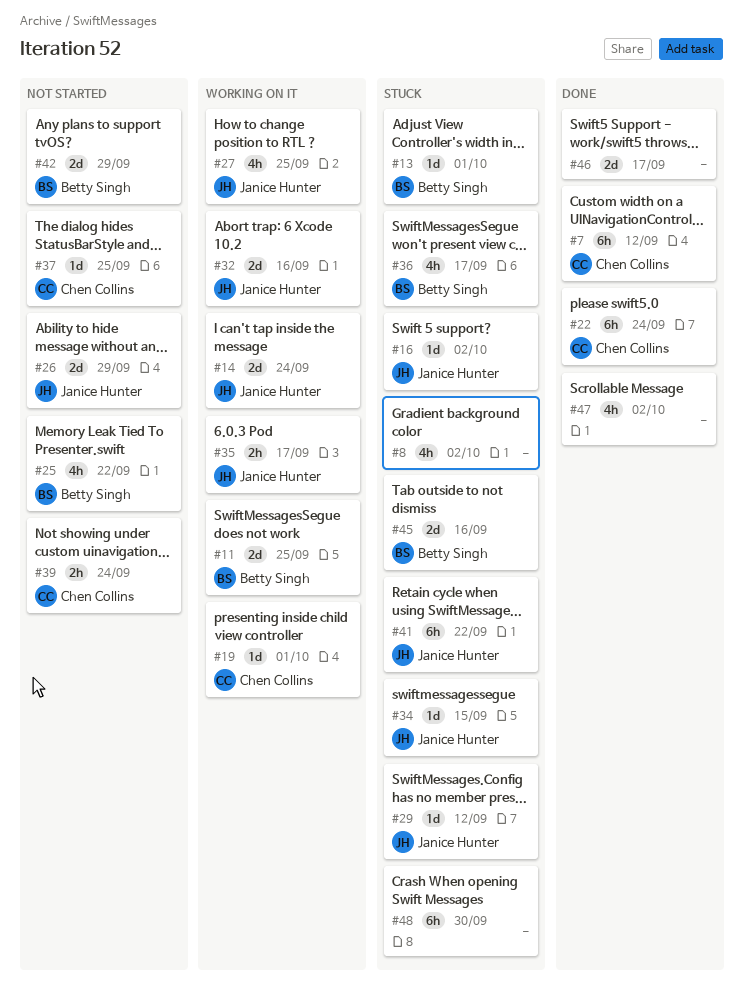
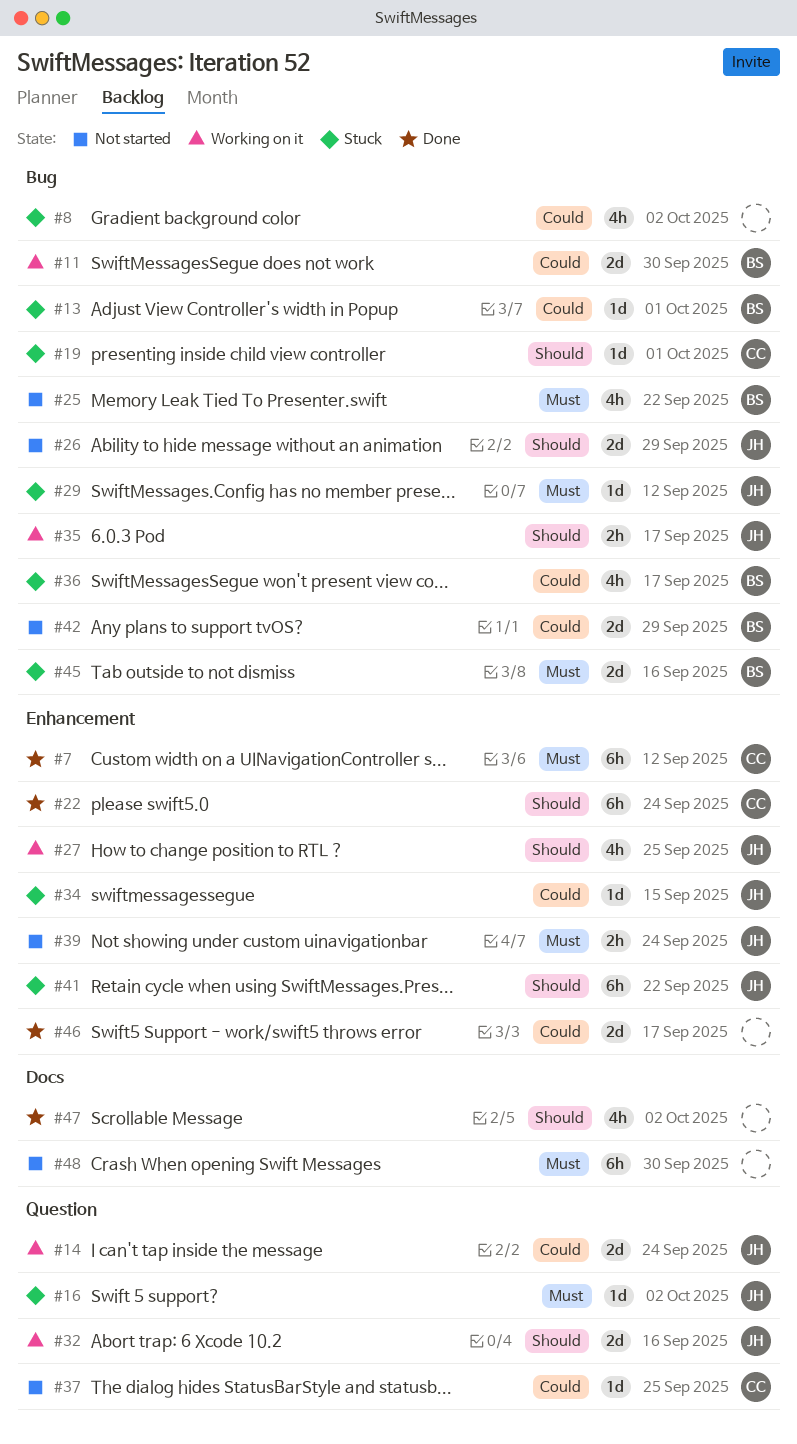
#11, due: Sep 25 -> Sep 30
#19, status: Working on it -> Stuck
#39, owner: Chen Collins -> Janice Hunter
#48, status: Stuck -> Not started

